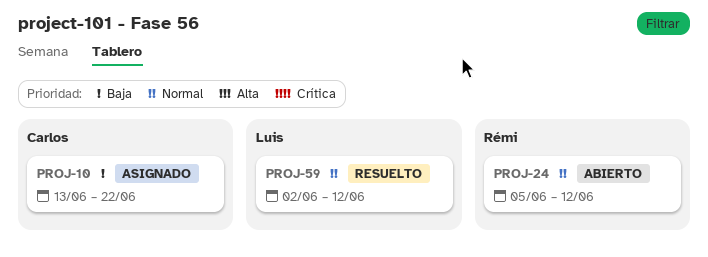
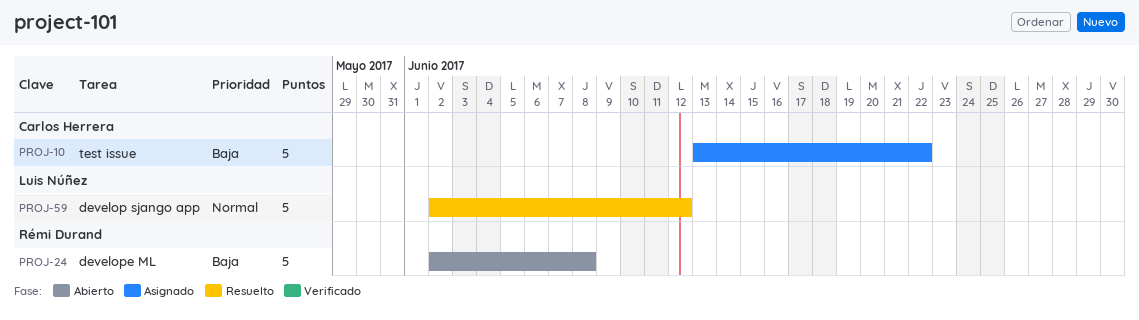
PROJ-24, priority: Normal -> Baja
PROJ-24, start: Jun 5 -> Jun 2
PROJ-24, due: Jun 12 -> Jun 8

